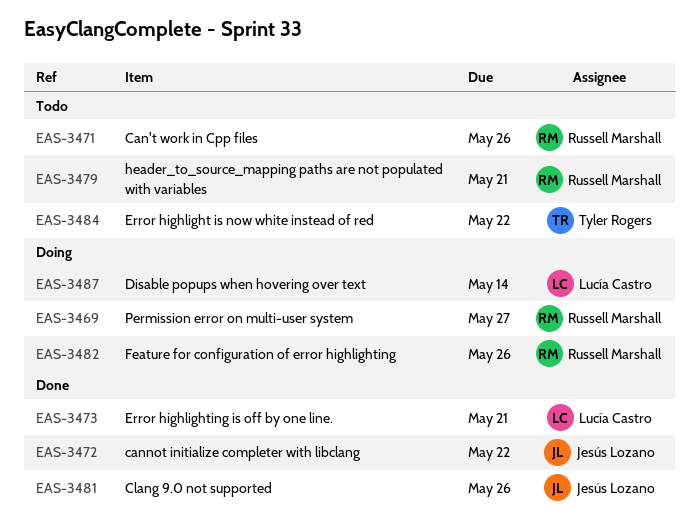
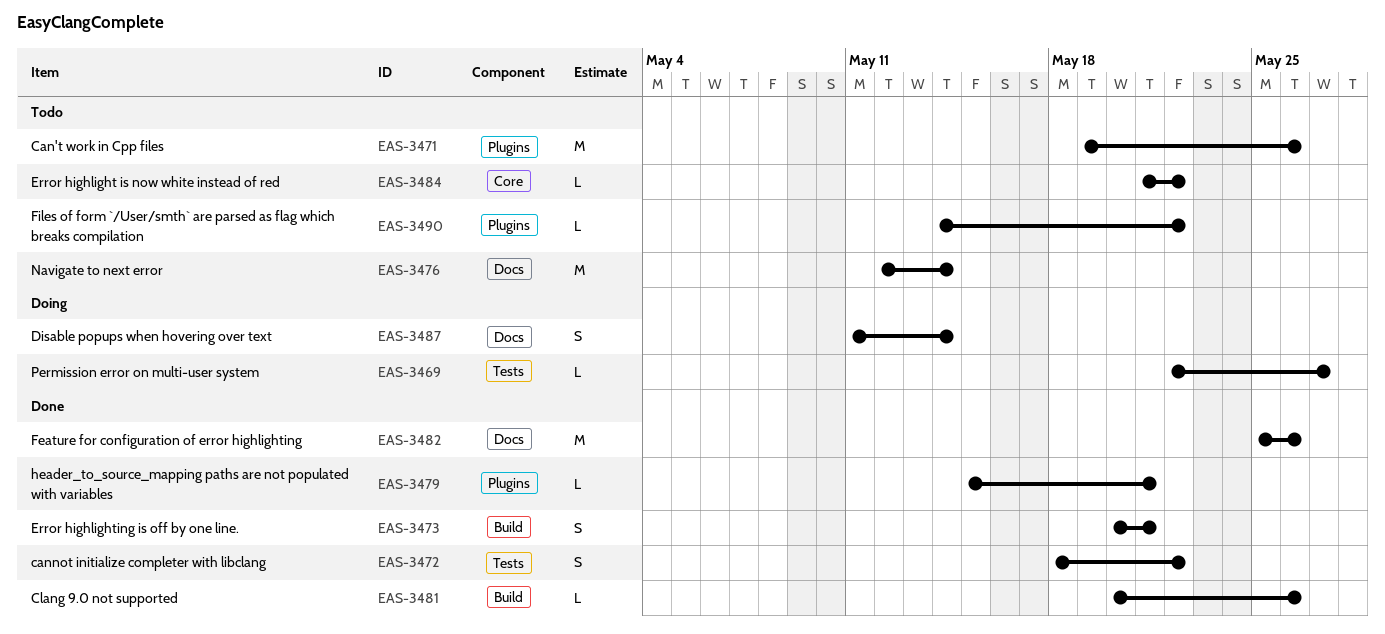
EAS-3476: none -> present
EAS-3479, status: Todo -> Done
EAS-3482, status: Doing -> Done
EAS-3490: none -> present

